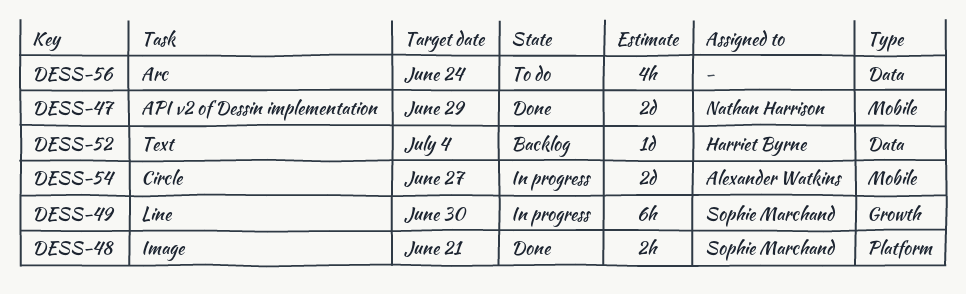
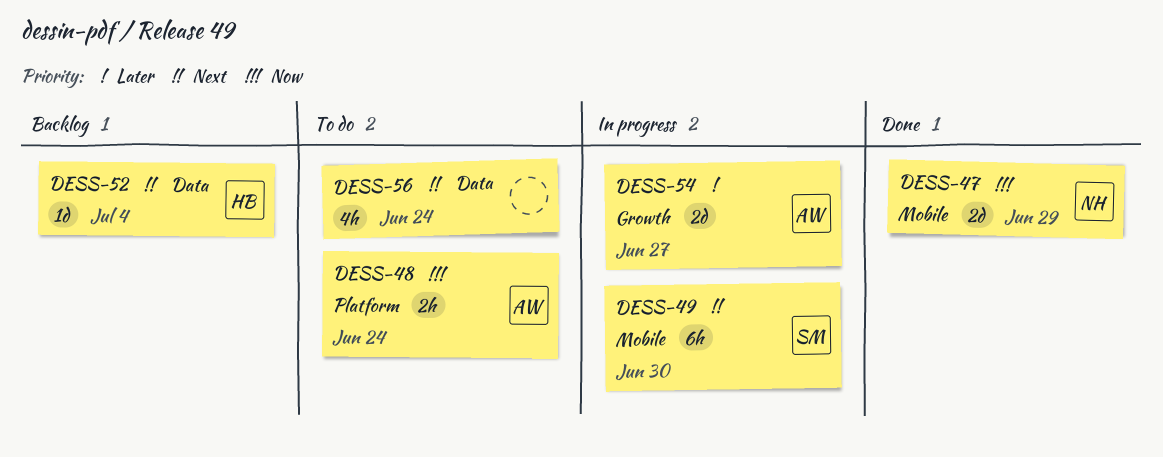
DESS-48, status: Done -> To do
DESS-48, owner: Sophie Marchand -> Alexander Watkins
DESS-48, due: Jun 21 -> Jun 24
DESS-49, label: Growth -> Mobile
DESS-54, label: Mobile -> Growth

